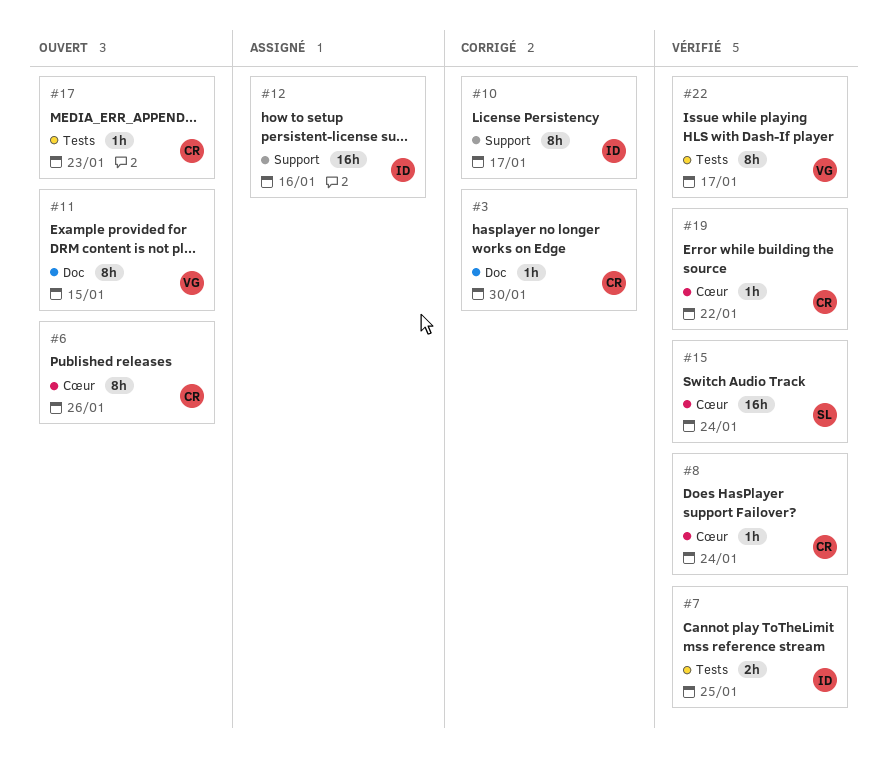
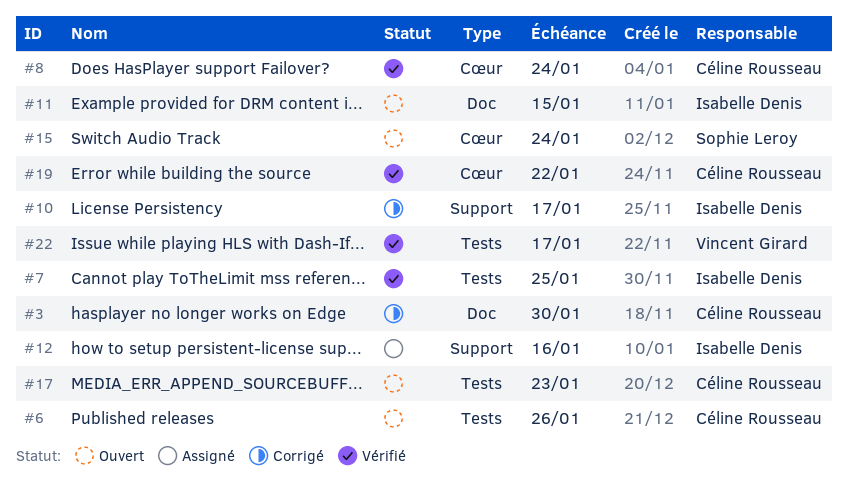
#6, label: Cœur -> Tests
#11, owner: Vincent Girard -> Isabelle Denis
#15, status: Vérifié -> Ouvert

